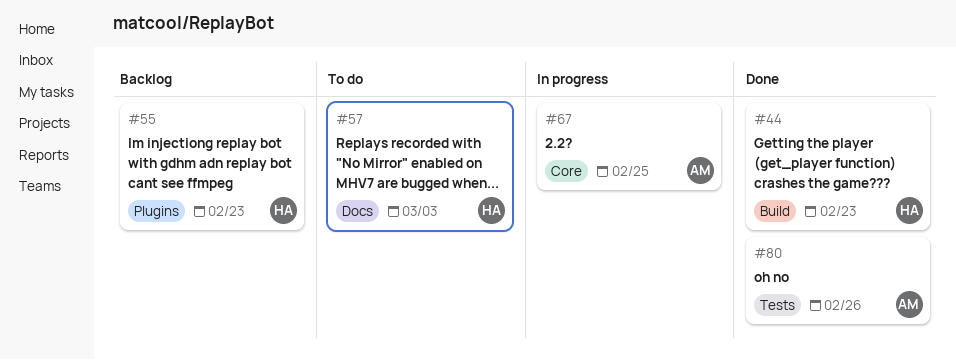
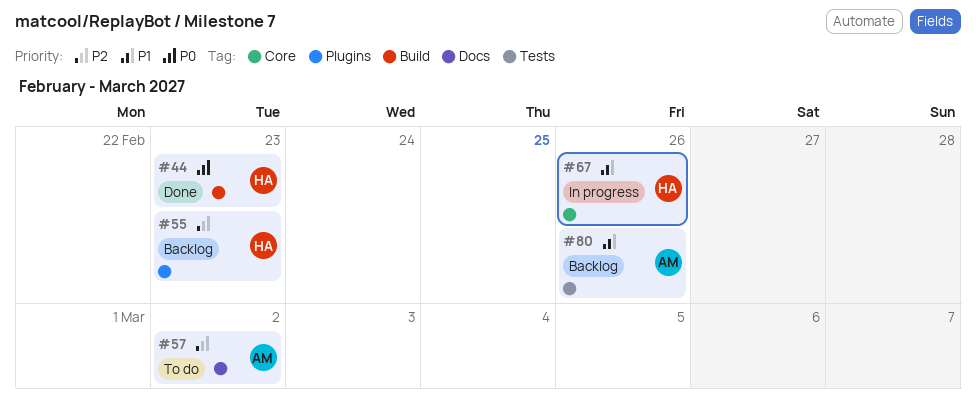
#57, owner: HA -> AM
#57, due: Mar 3 -> Mar 2
#67, owner: AM -> HA
#67, due: Feb 25 -> Feb 26
#80, status: Done -> Backlog

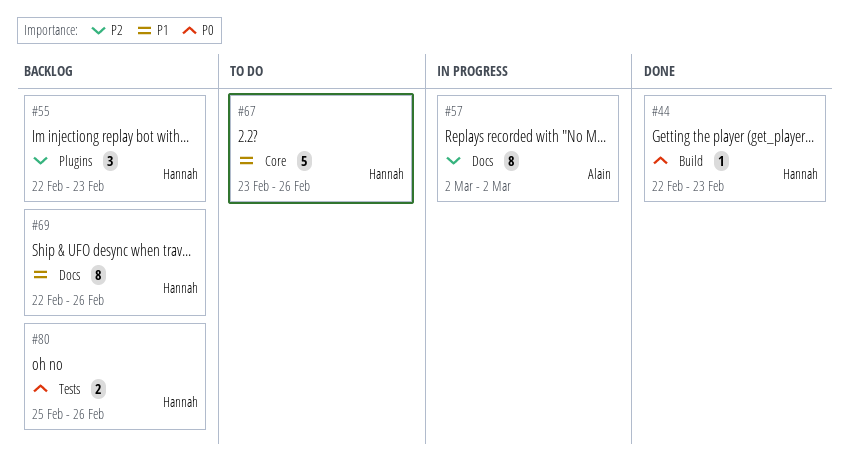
#57, status: To do -> In progress
#67, status: In progress -> To do
#69: none -> present
#80, owner: Alain -> Hannah
#80, priority: P1 -> P0

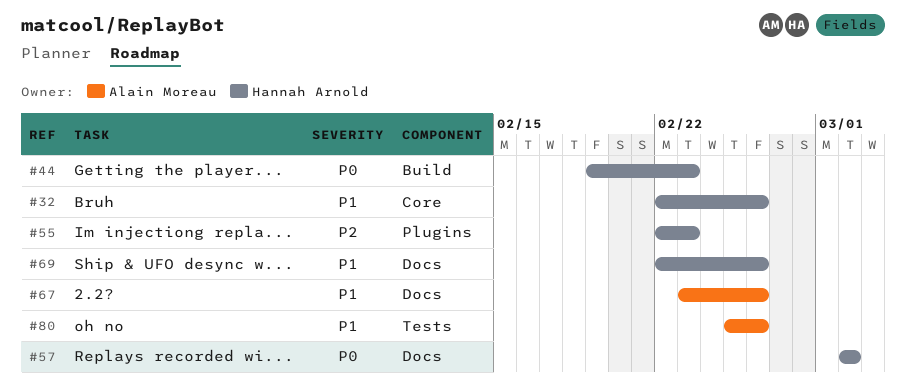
#32: none -> present
#44, start: Feb 22 -> Feb 19
#57, owner: Alain Moreau -> Hannah Arnold
#57, priority: P2 -> P0
#67, owner: Hannah Arnold -> Alain Moreau
#67, label: Core -> Docs
#80, owner: Hannah Arnold -> Alain Moreau
#80, priority: P0 -> P1

